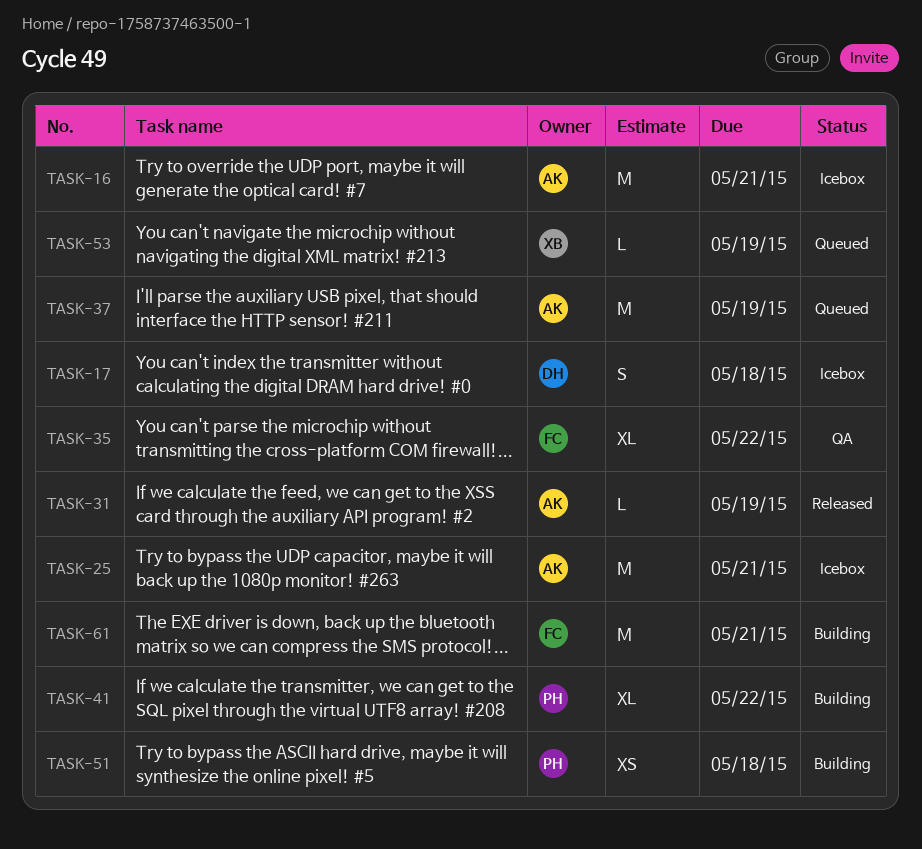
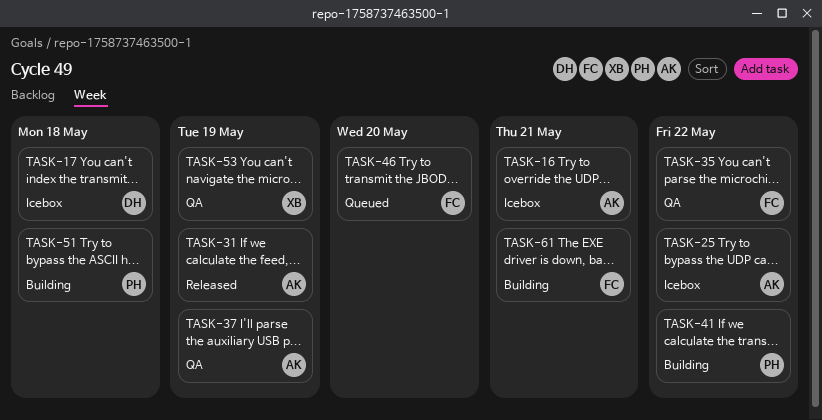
TASK-25, due: May 21 -> May 22
TASK-37, status: Queued -> QA
TASK-46: none -> present
TASK-53, status: Queued -> QA

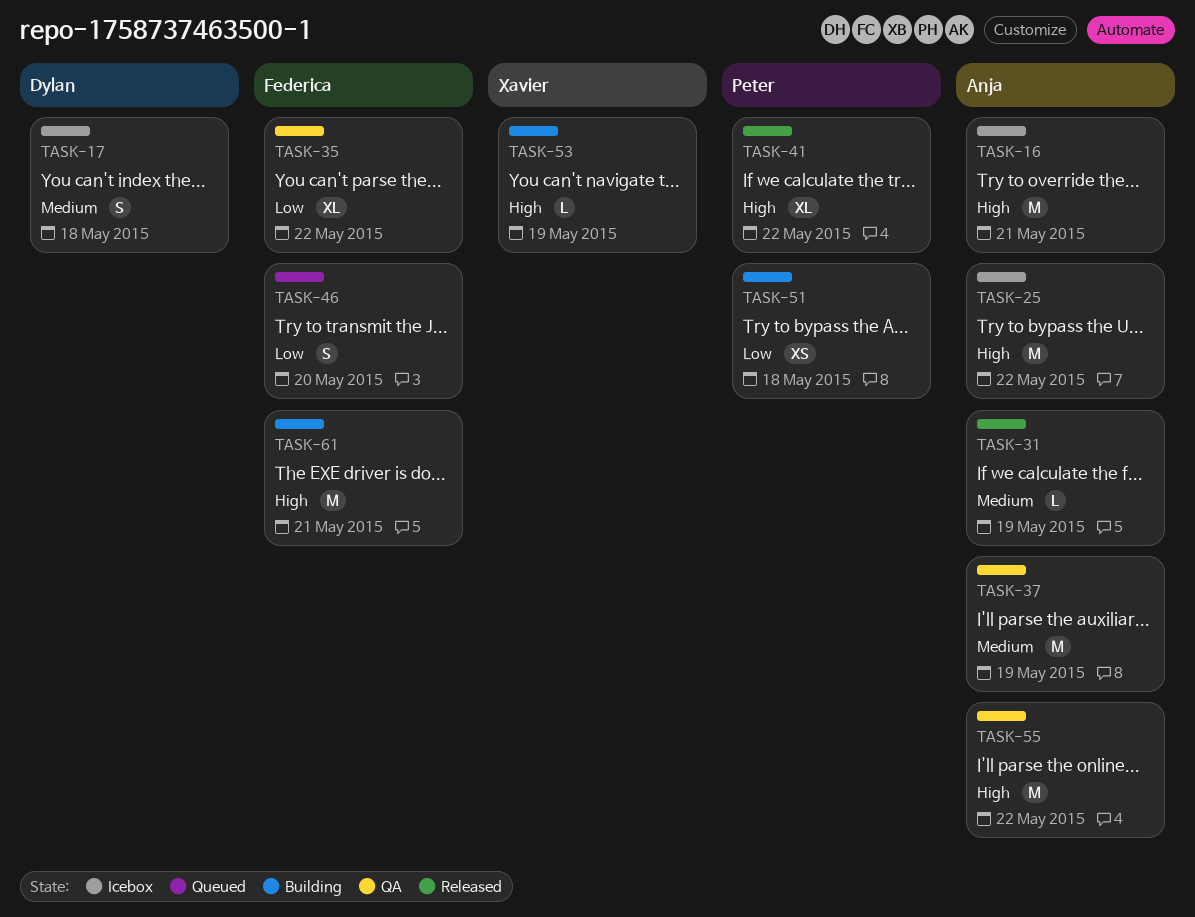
TASK-41, status: Building -> Released
TASK-53, status: QA -> Building
TASK-55: none -> present

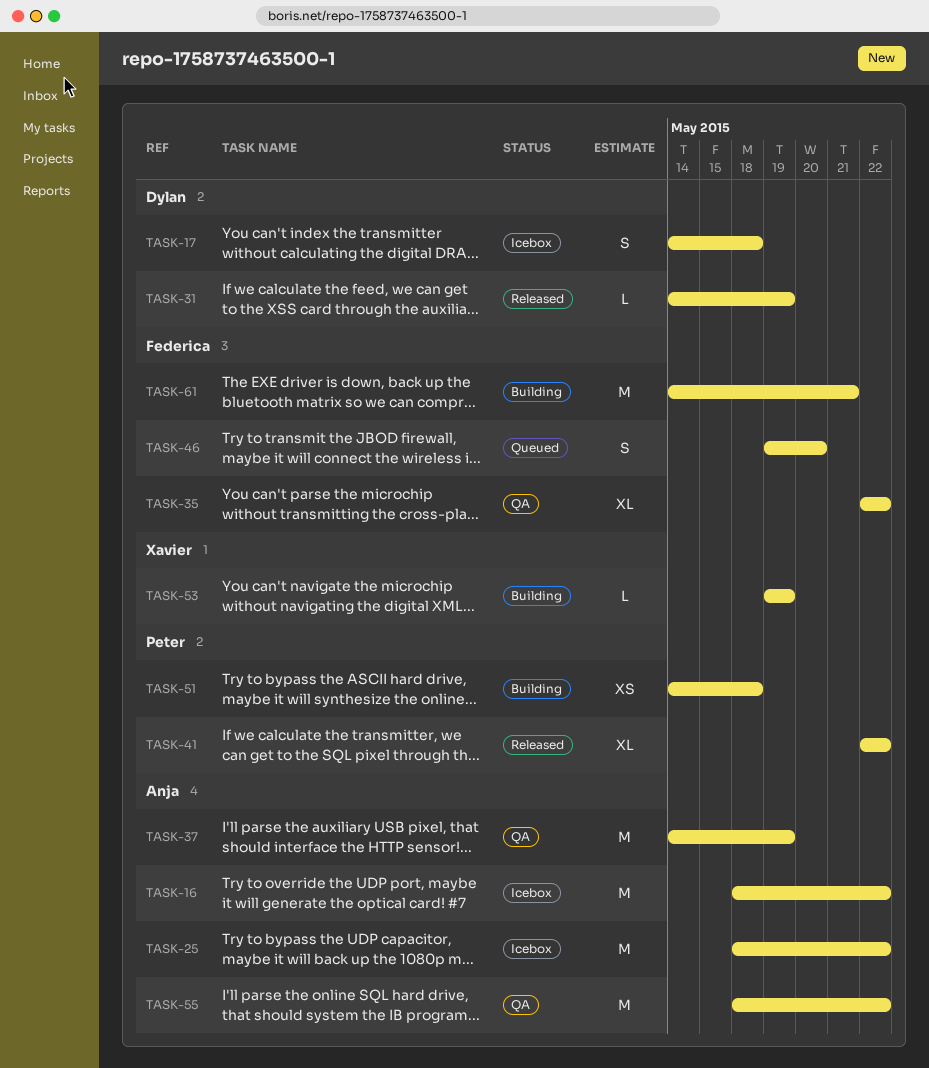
TASK-16, due: May 21 -> May 22
TASK-31, owner: Anja -> Dylan

